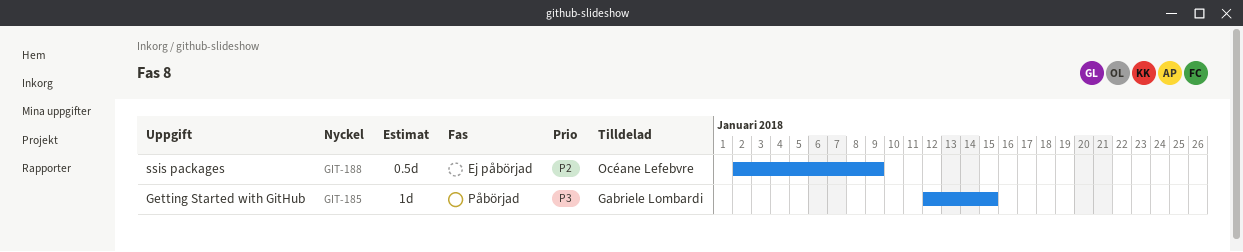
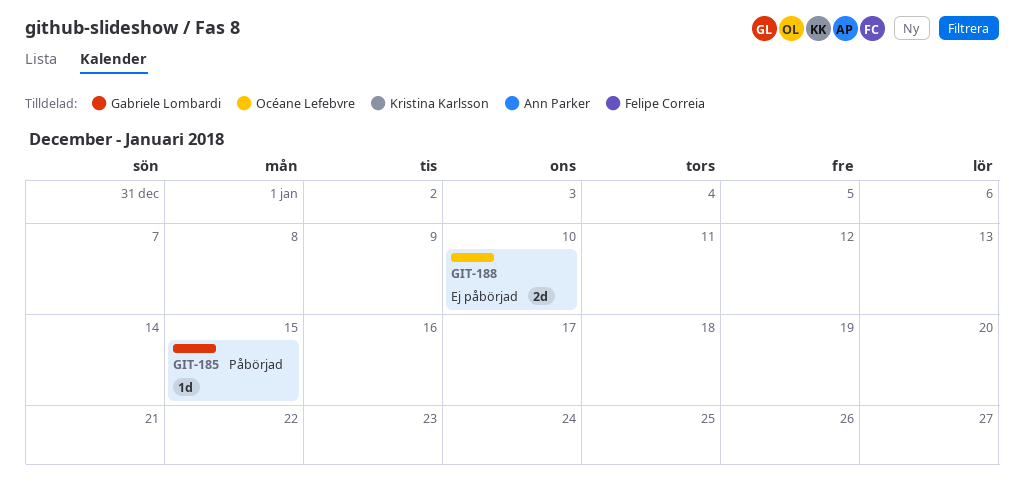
GIT-188, estimate: 0.5d -> 2d
GIT-188, due: Jan 9 -> Jan 10

